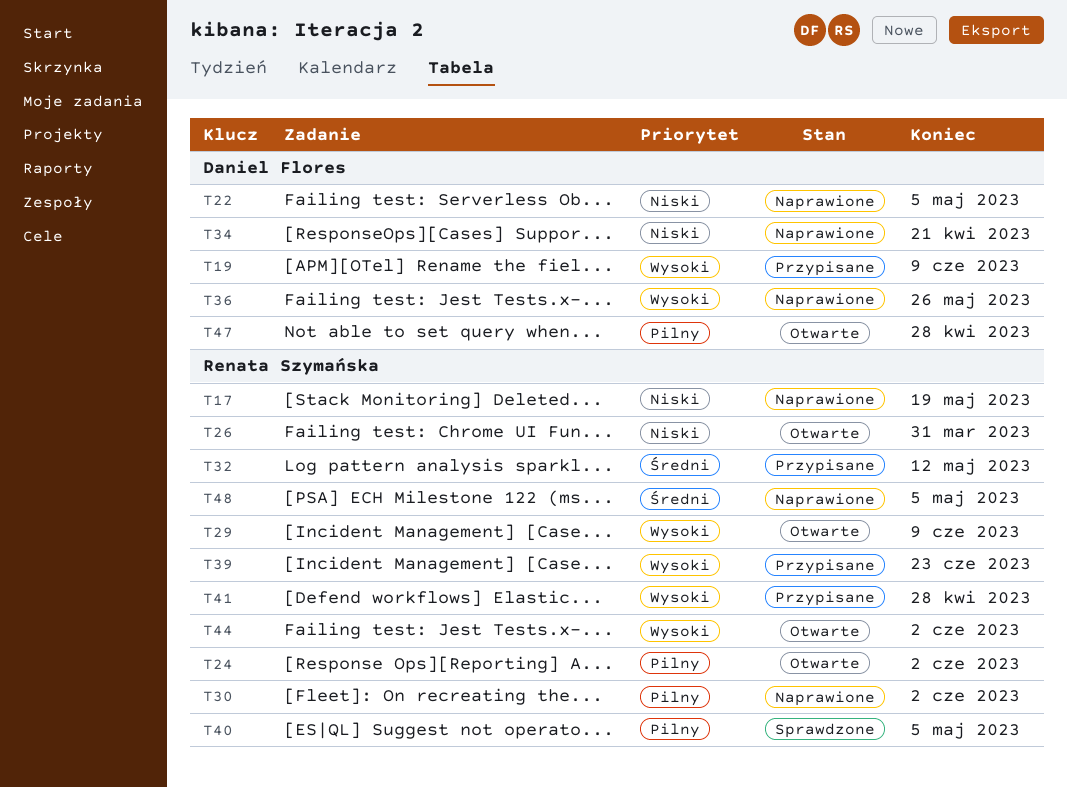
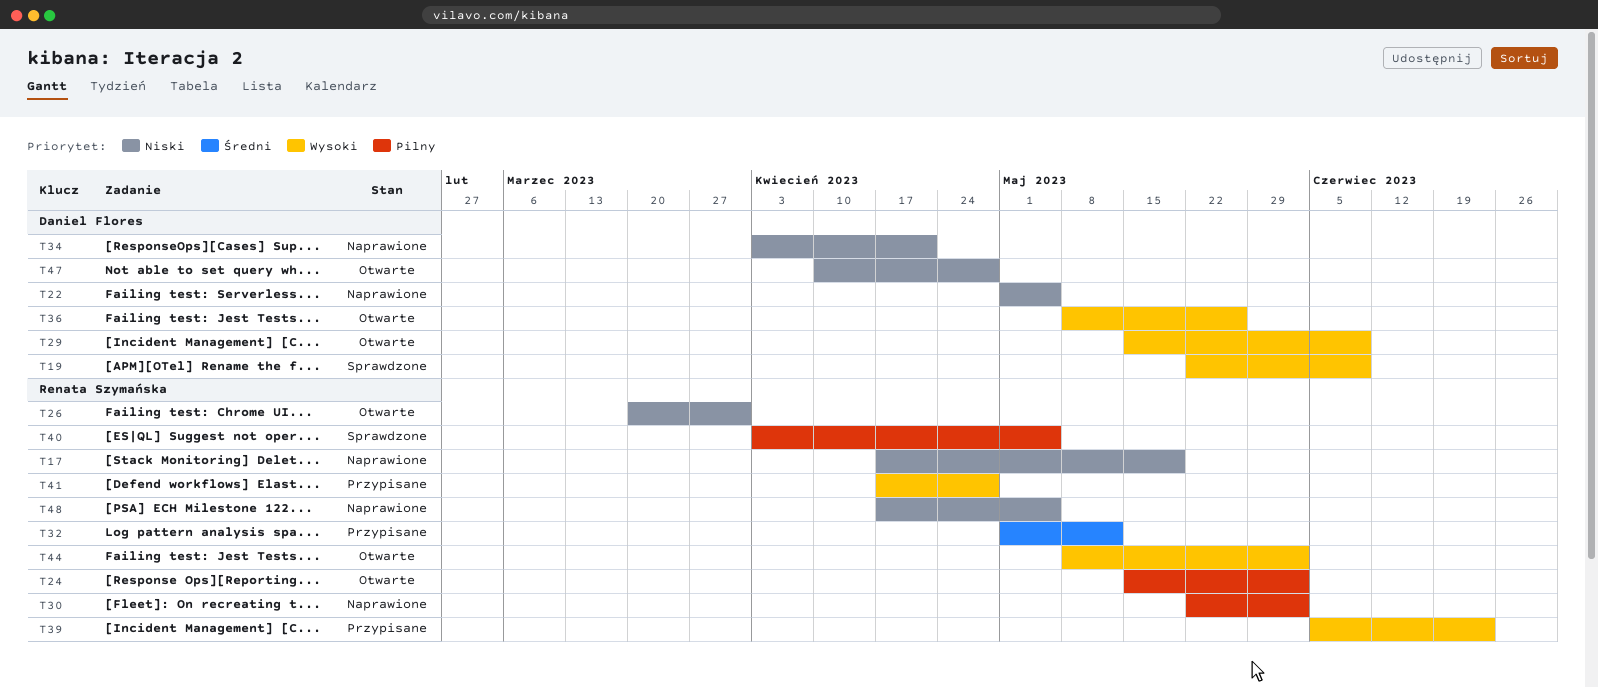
T19, status: Przypisane -> Sprawdzone
T29, owner: Renata Szymańska -> Daniel Flores
T36, status: Naprawione -> Otwarte
T47, priority: Pilny -> Niski
T48, priority: Średni -> Niski

